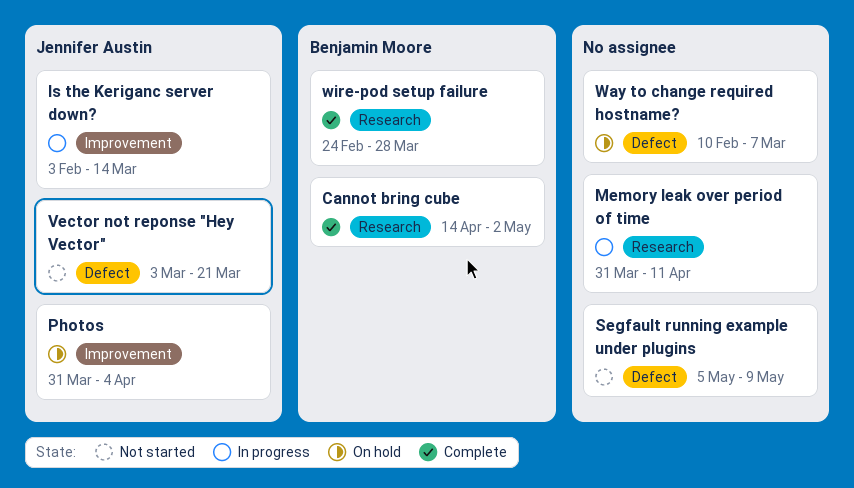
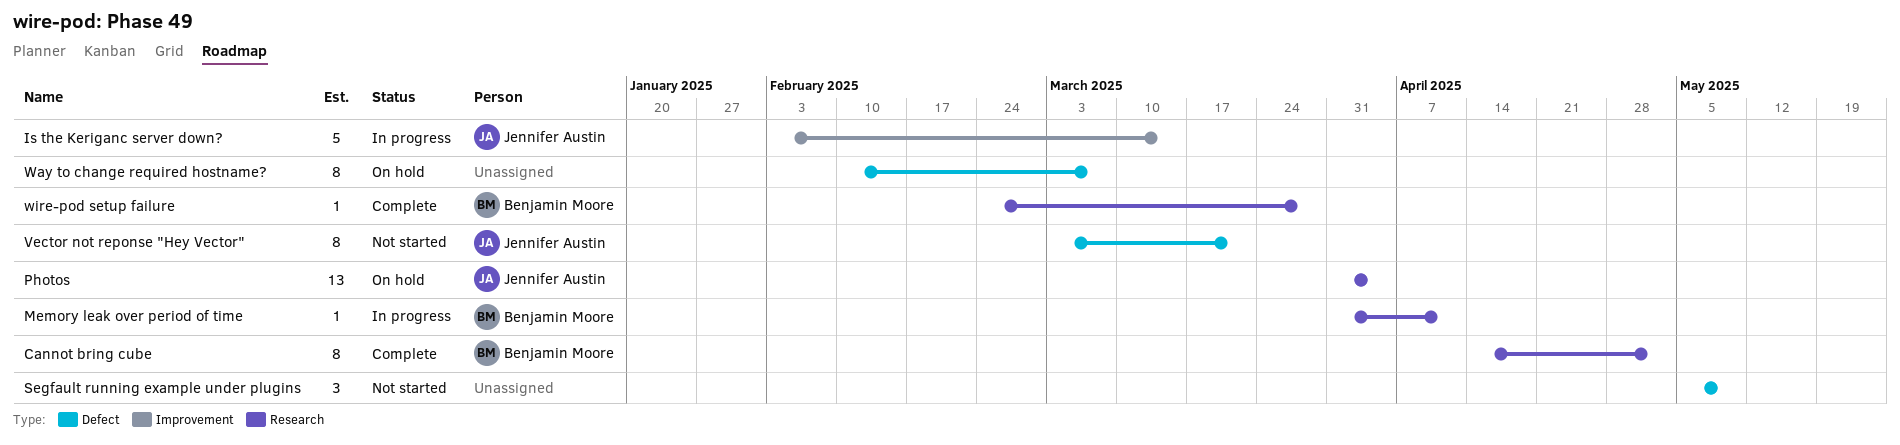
Memory leak over period of time, owner: none -> Benjamin Moore
Photos, label: Improvement -> Research

